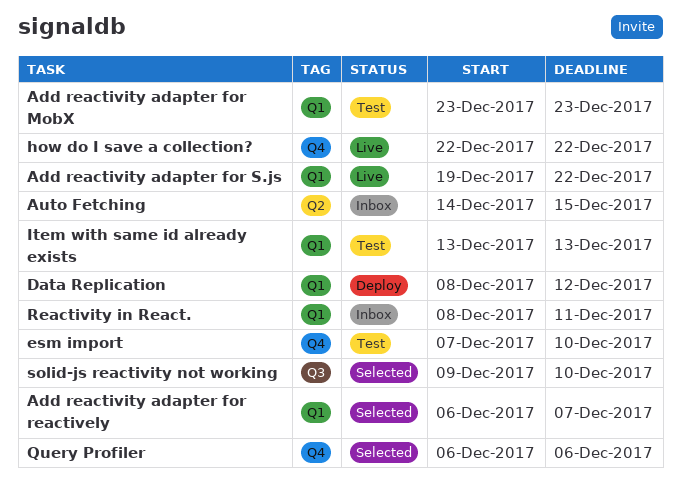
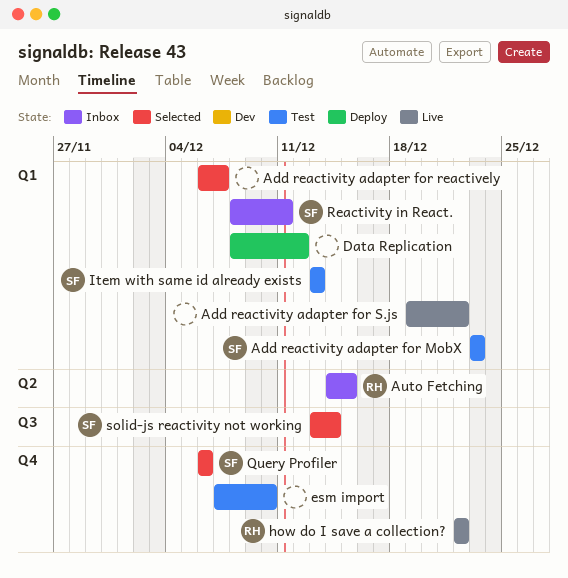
solid-js reactivity not working, start: Dec 9 -> Dec 13
solid-js reactivity not working, due: Dec 10 -> Dec 14

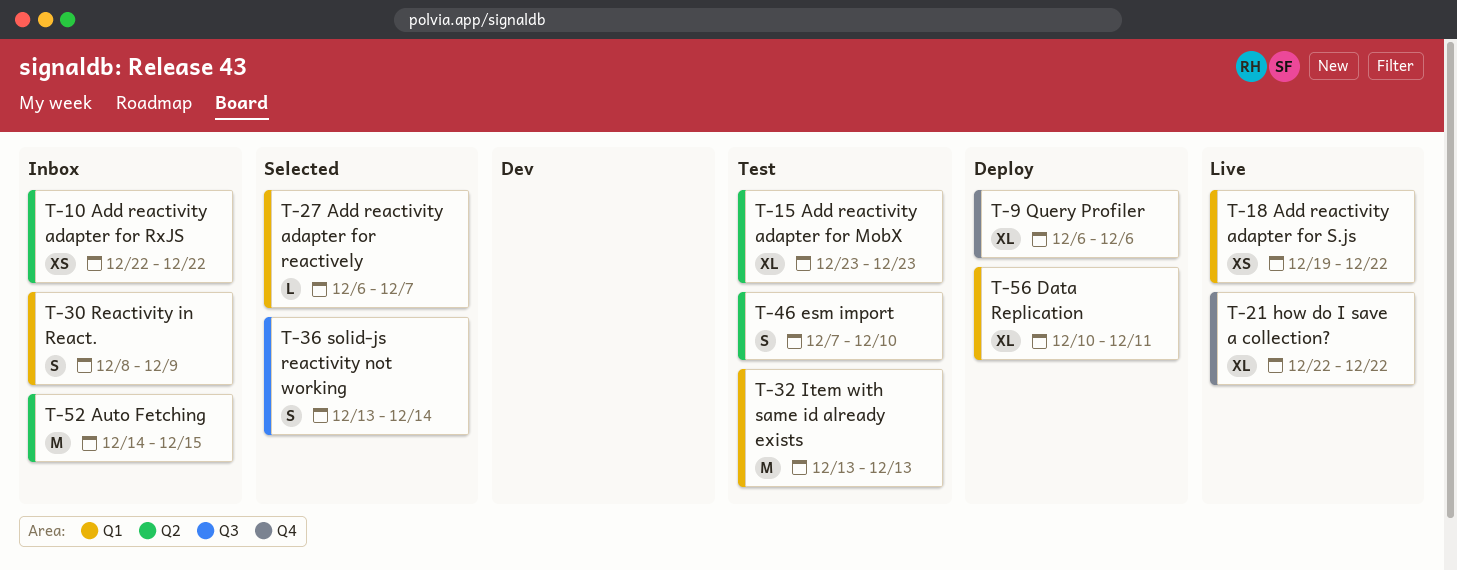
Add reactivity adapter for MobX, label: Q1 -> Q2
Add reactivity adapter for RxJS: none -> present
Data Replication, start: Dec 8 -> Dec 10
Data Replication, due: Dec 12 -> Dec 11
esm import, label: Q4 -> Q2
Query Profiler, status: Selected -> Deploy
Reactivity in React., due: Dec 11 -> Dec 9

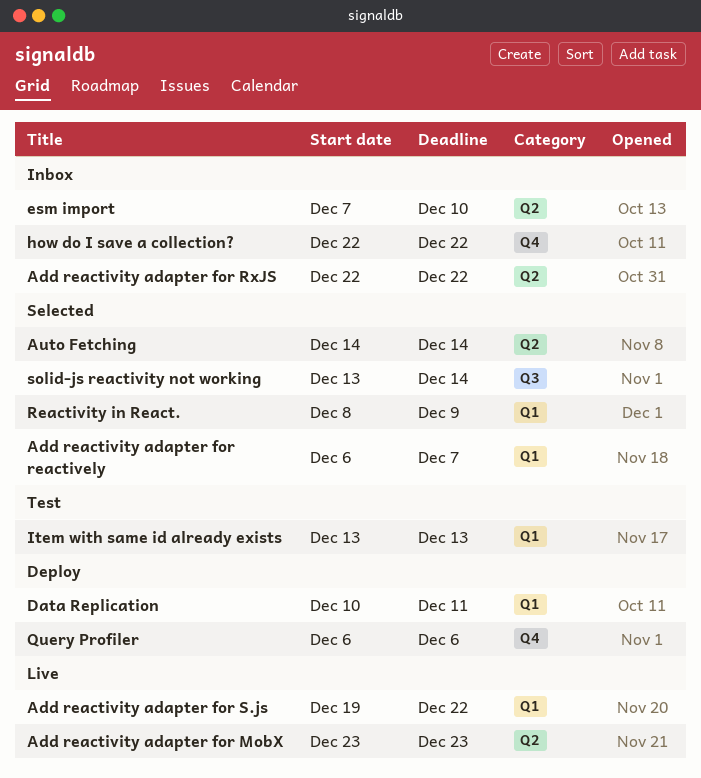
Add reactivity adapter for MobX, status: Test -> Live
Auto Fetching, status: Inbox -> Selected
Auto Fetching, due: Dec 15 -> Dec 14
esm import, status: Test -> Inbox
how do I save a collection?, status: Live -> Inbox
Reactivity in React., status: Inbox -> Selected

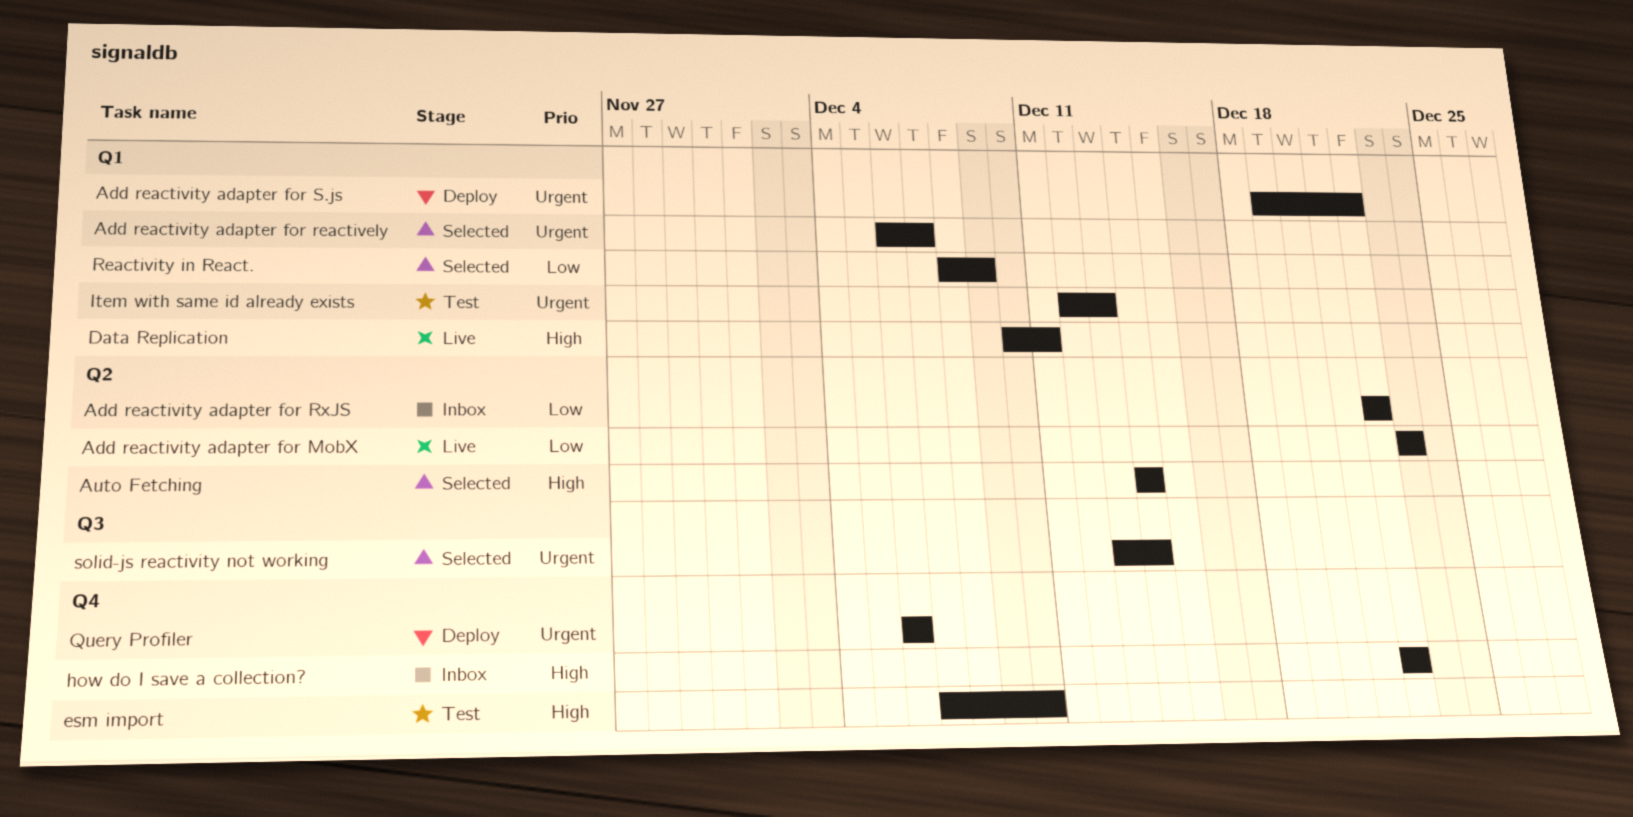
Add reactivity adapter for S.js, status: Live -> Deploy
Data Replication, status: Deploy -> Live
esm import, status: Inbox -> Test
esm import, label: Q2 -> Q4
Item with same id already exists, start: Dec 13 -> Dec 12

